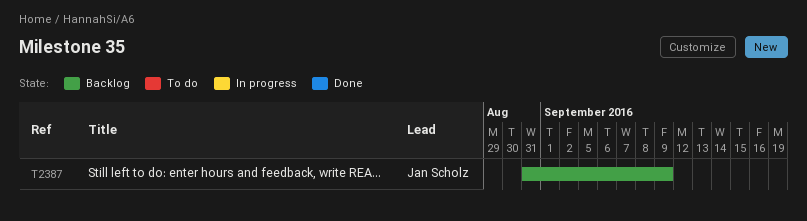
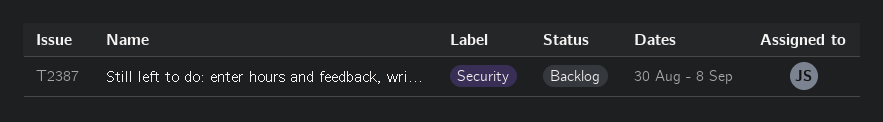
T2387, start: Aug 31 -> Aug 30
T2387, due: Sep 9 -> Sep 8

